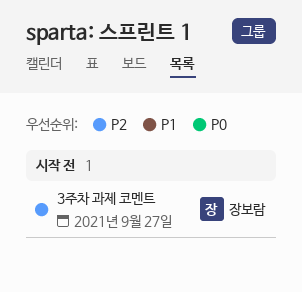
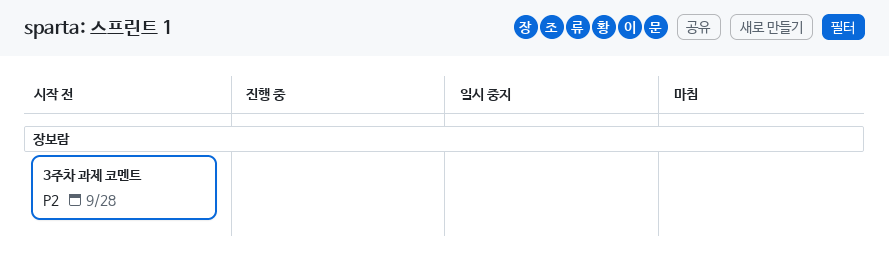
3주차 과제 코멘트, due: Sep 27 -> Sep 28

